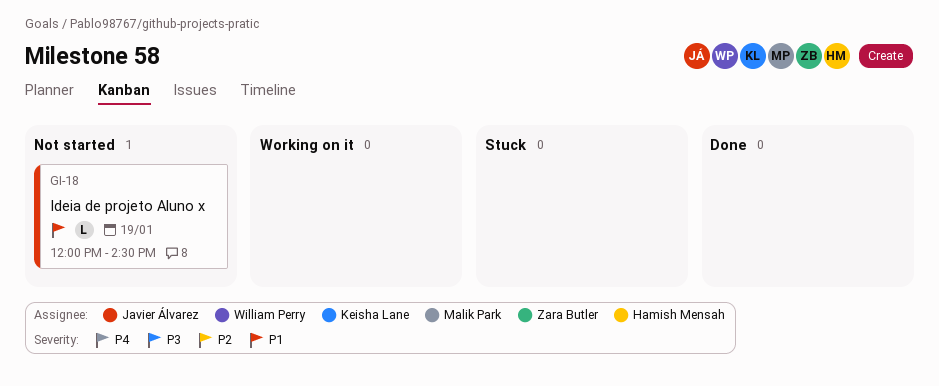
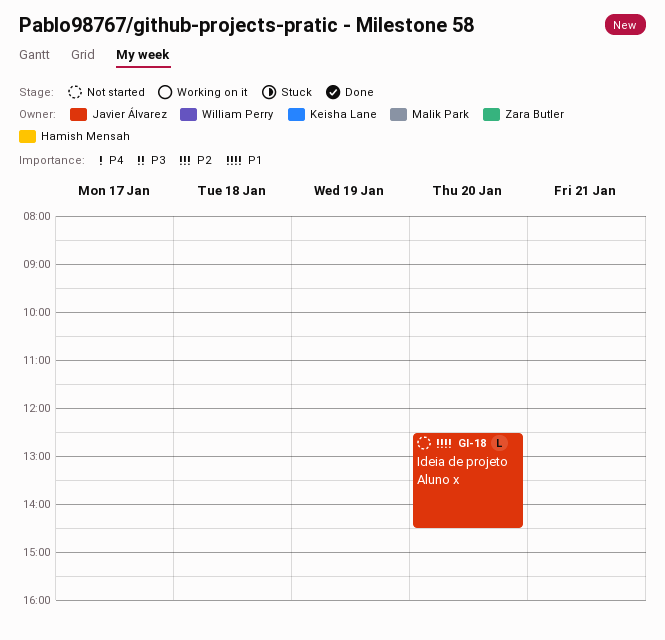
GI-18, day: Jan 19 -> Jan 20
GI-18, begins: 12:00 -> 12:30

